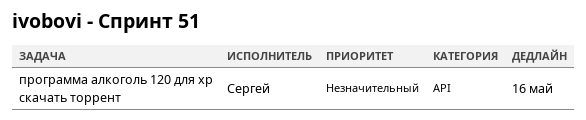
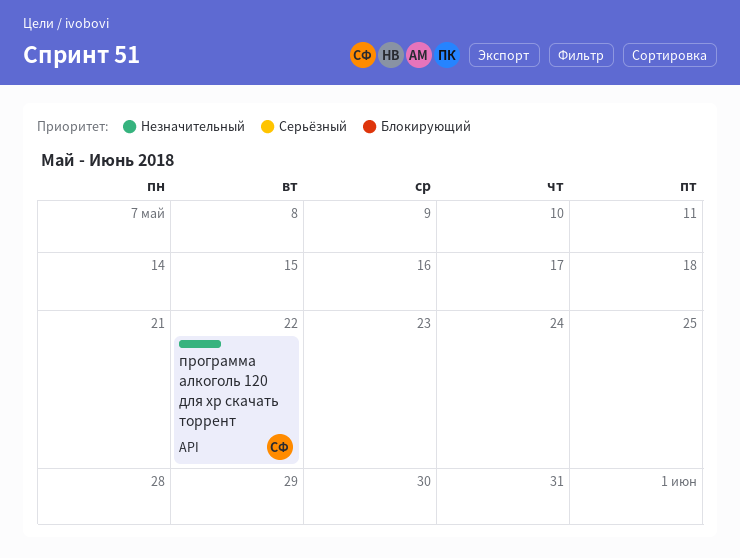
программа алкоголь 120 для xp скачать торрент, due: May 16 -> May 22

